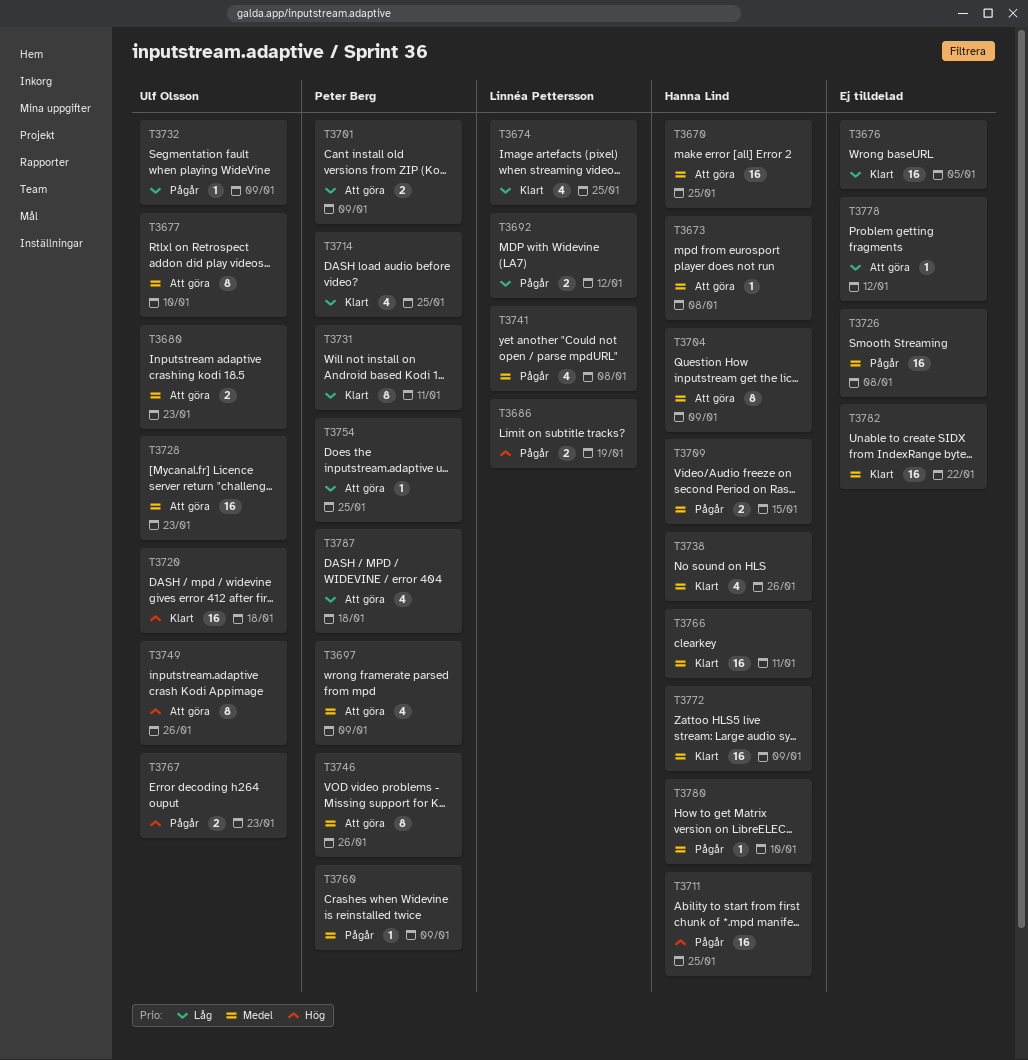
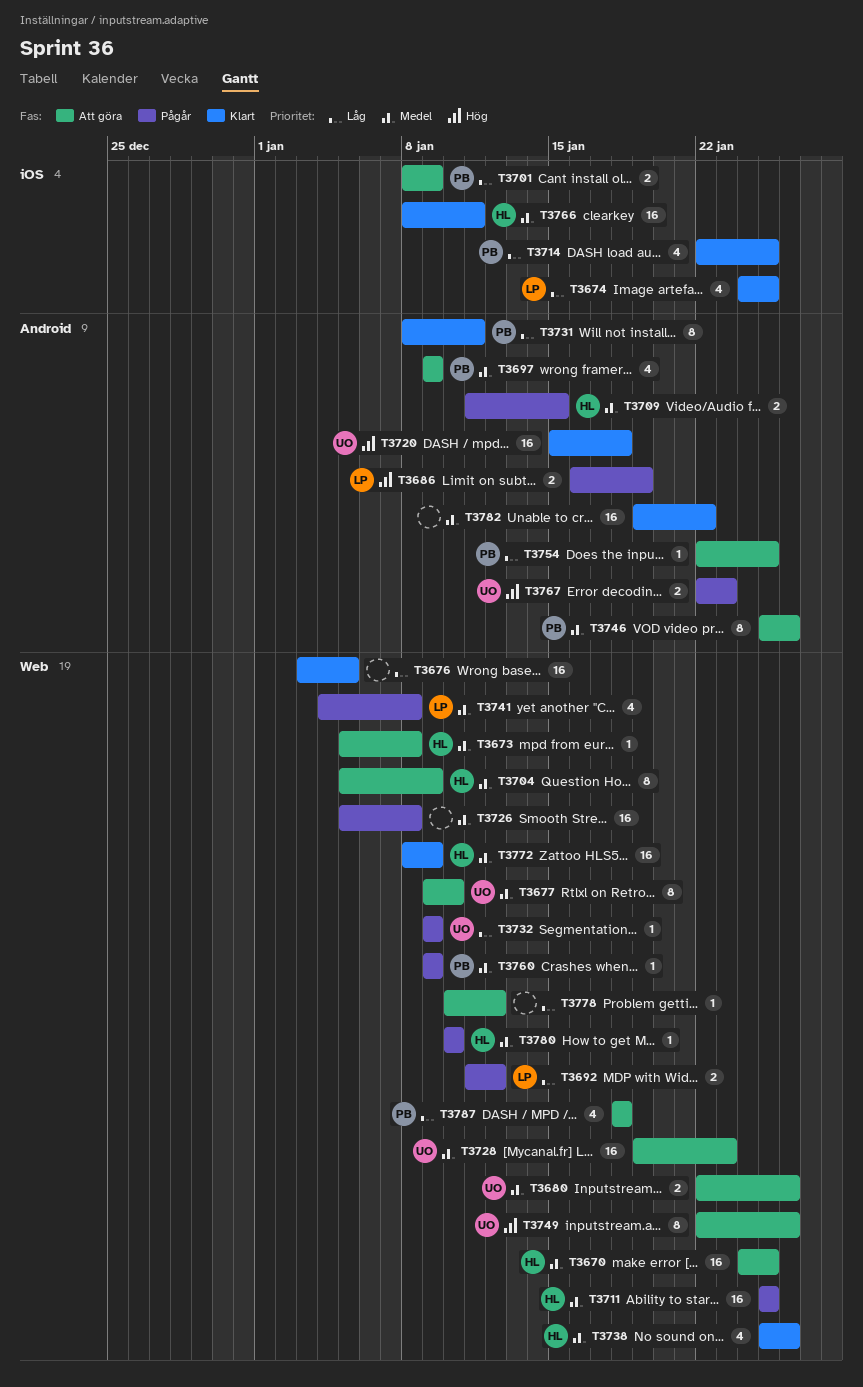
T3680, due: Jan 23 -> Jan 26
T3711, priority: Hög -> Medel

